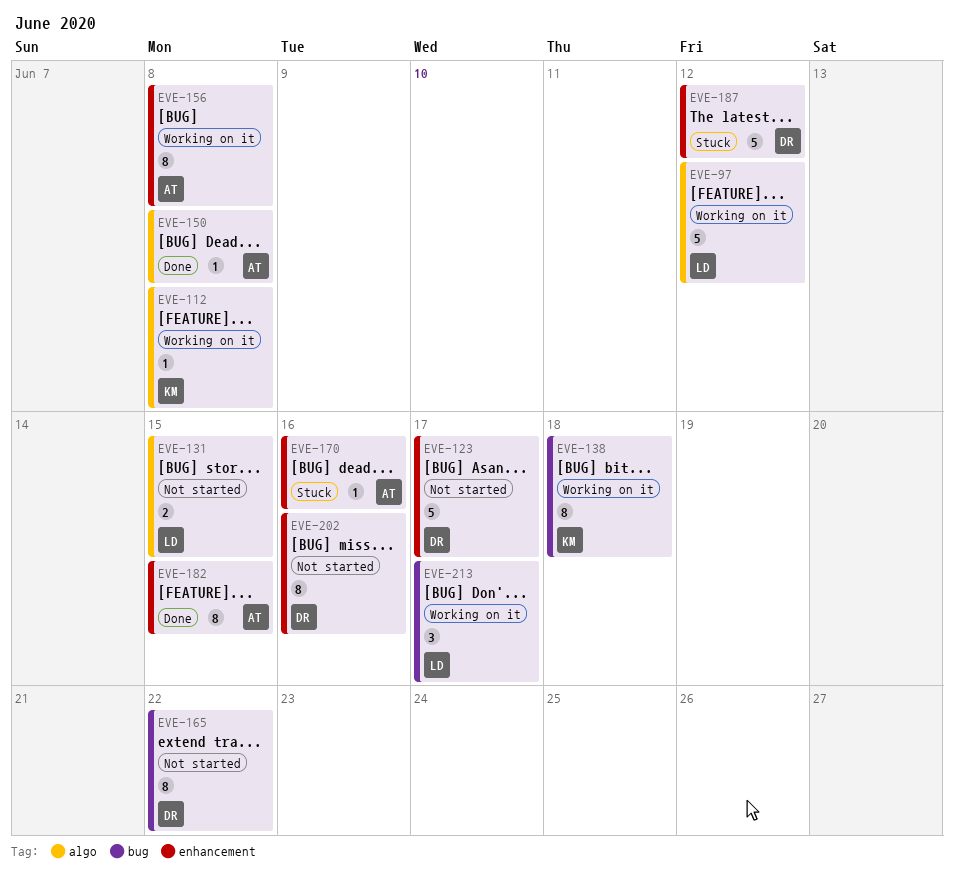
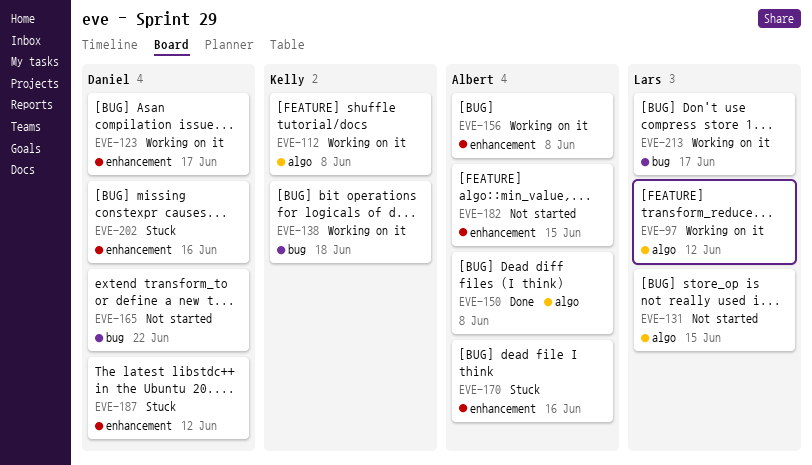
EVE-123, status: Not started -> Working on it
EVE-182, status: Done -> Not started
EVE-202, status: Not started -> Stuck

